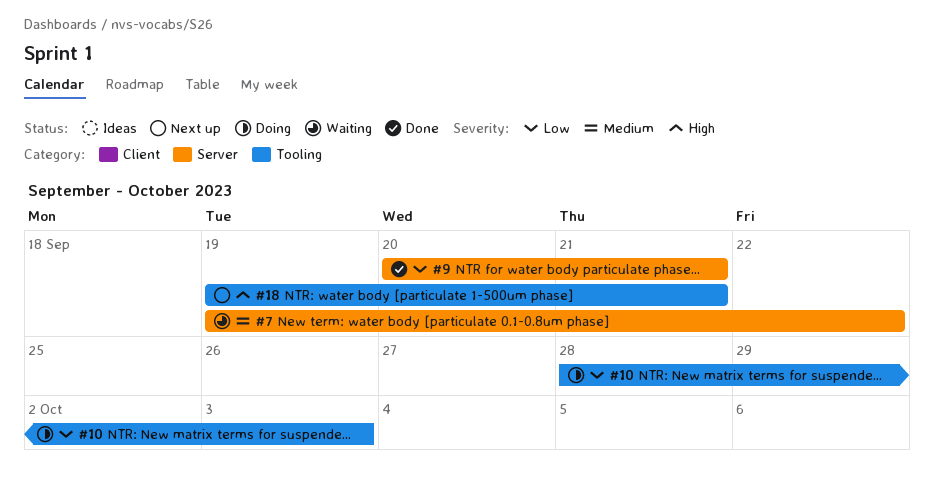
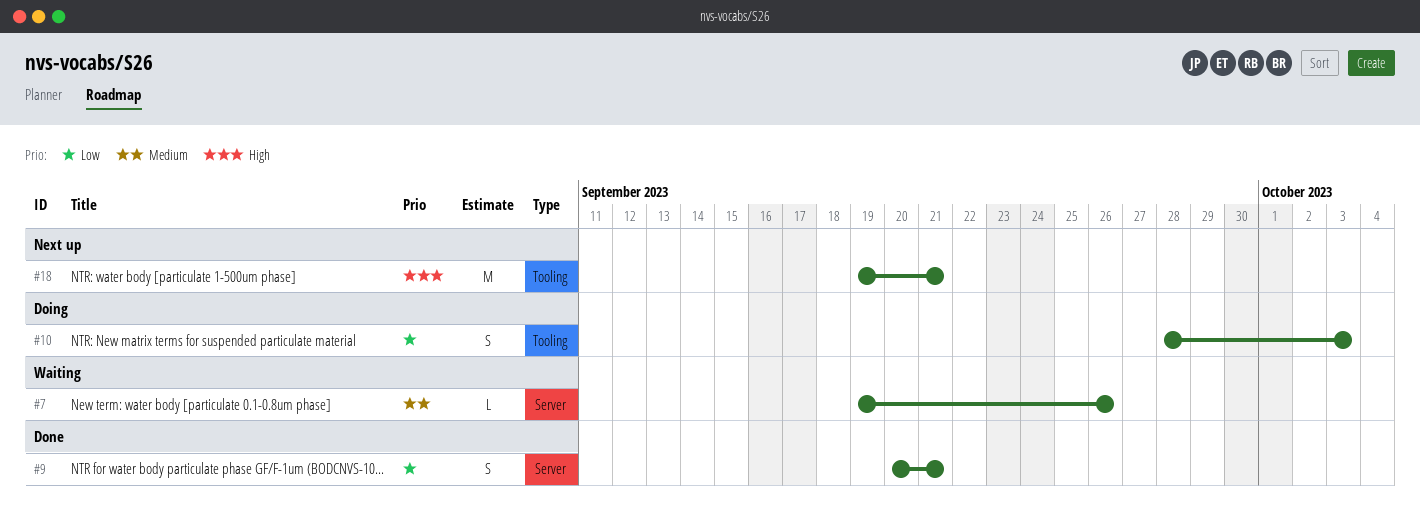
#7, due: Sep 22 -> Sep 26

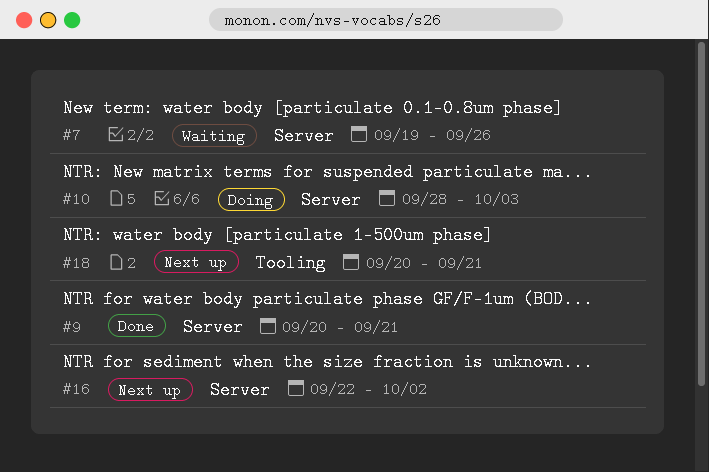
#10, label: Tooling -> Server
#16: none -> present
#18, start: Sep 19 -> Sep 20

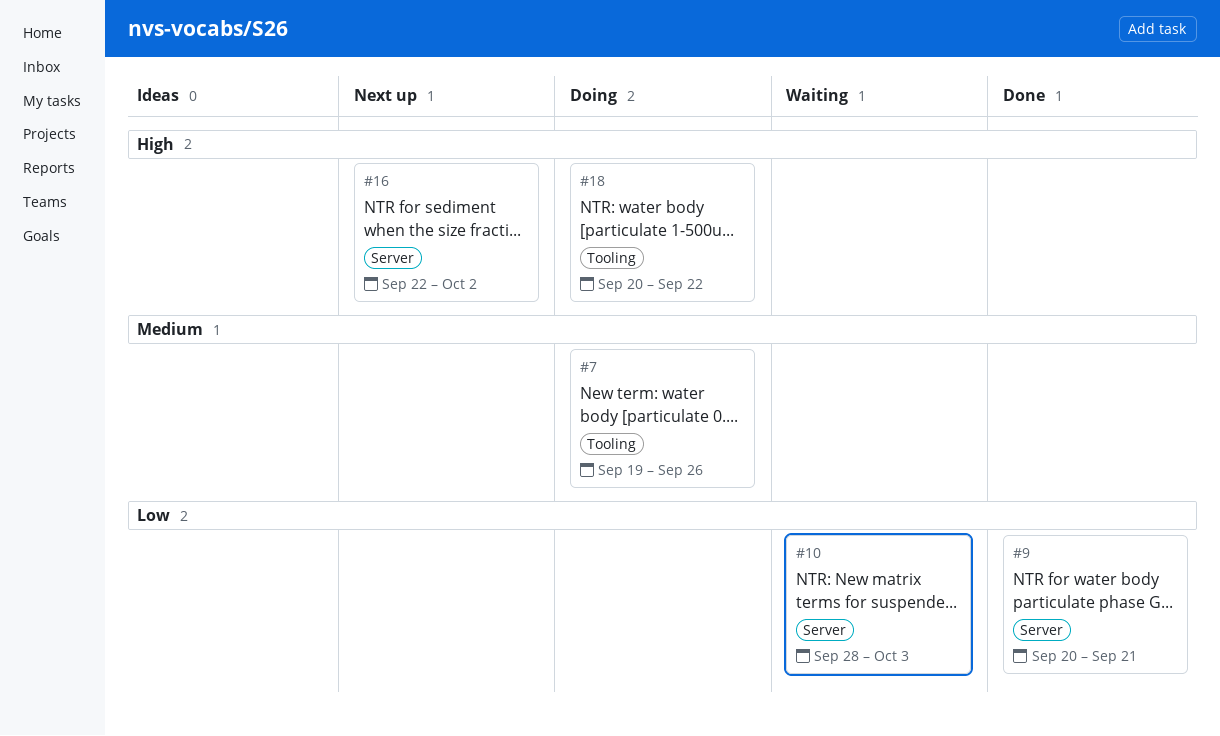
#7, status: Waiting -> Doing
#7, label: Server -> Tooling
#10, status: Doing -> Waiting
#18, status: Next up -> Doing
#18, due: Sep 21 -> Sep 22

